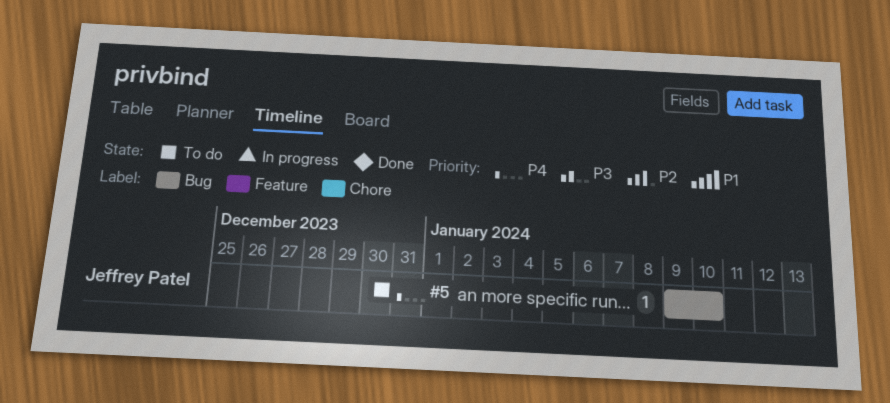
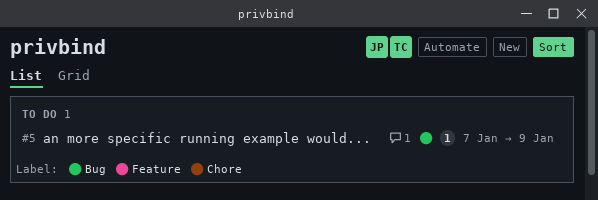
#5, start: Jan 9 -> Jan 7
#5, due: Jan 10 -> Jan 9

